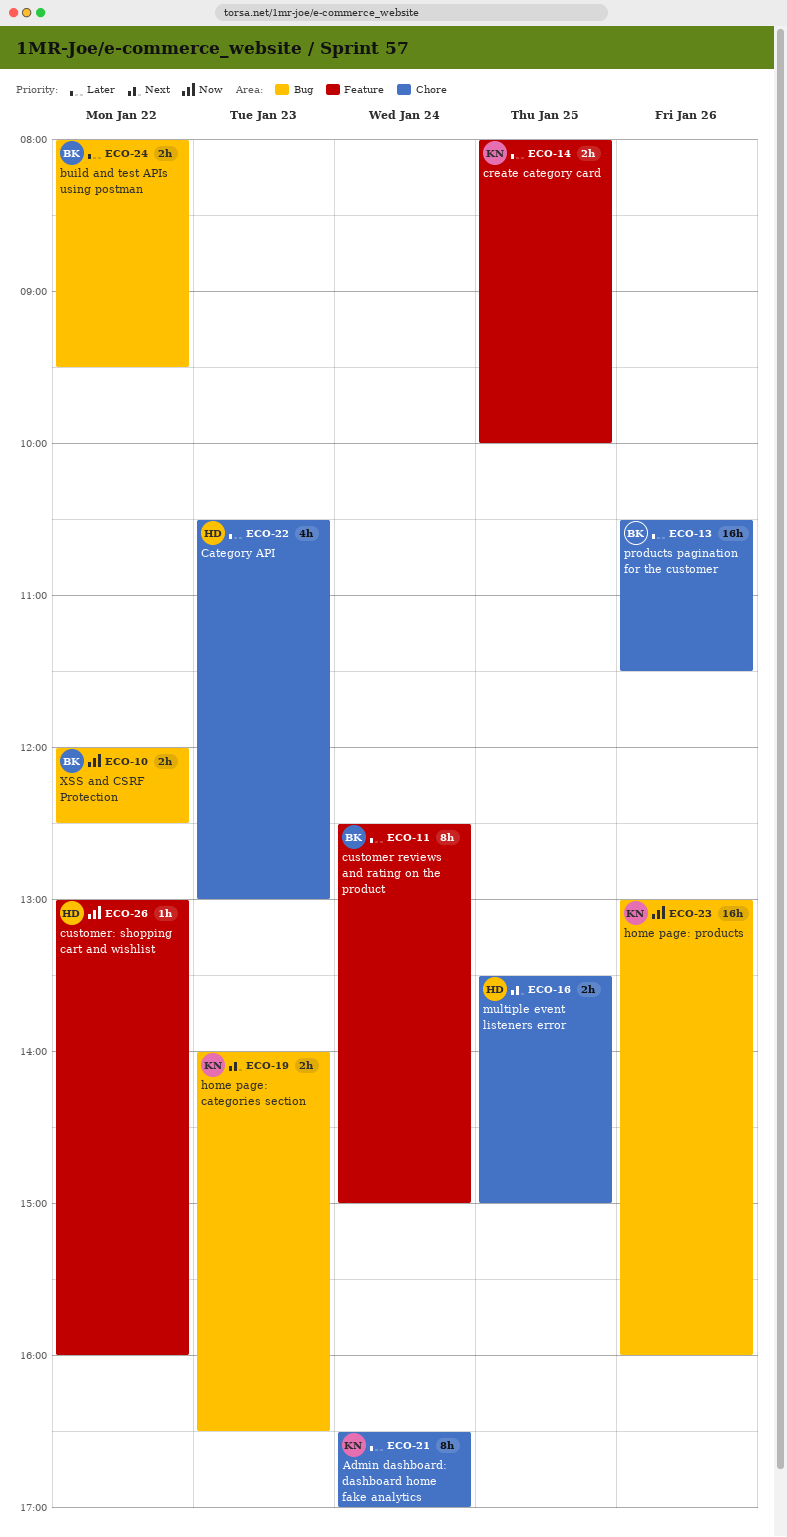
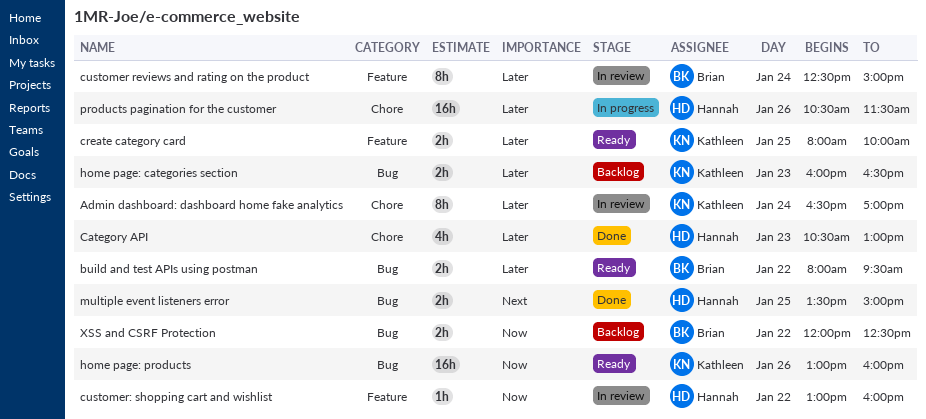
home page: categories section, priority: Next -> Later
home page: categories section, begins: 14:00 -> 16:00
multiple event listeners error, label: Chore -> Bug
products pagination for the customer, owner: Brian -> Hannah

